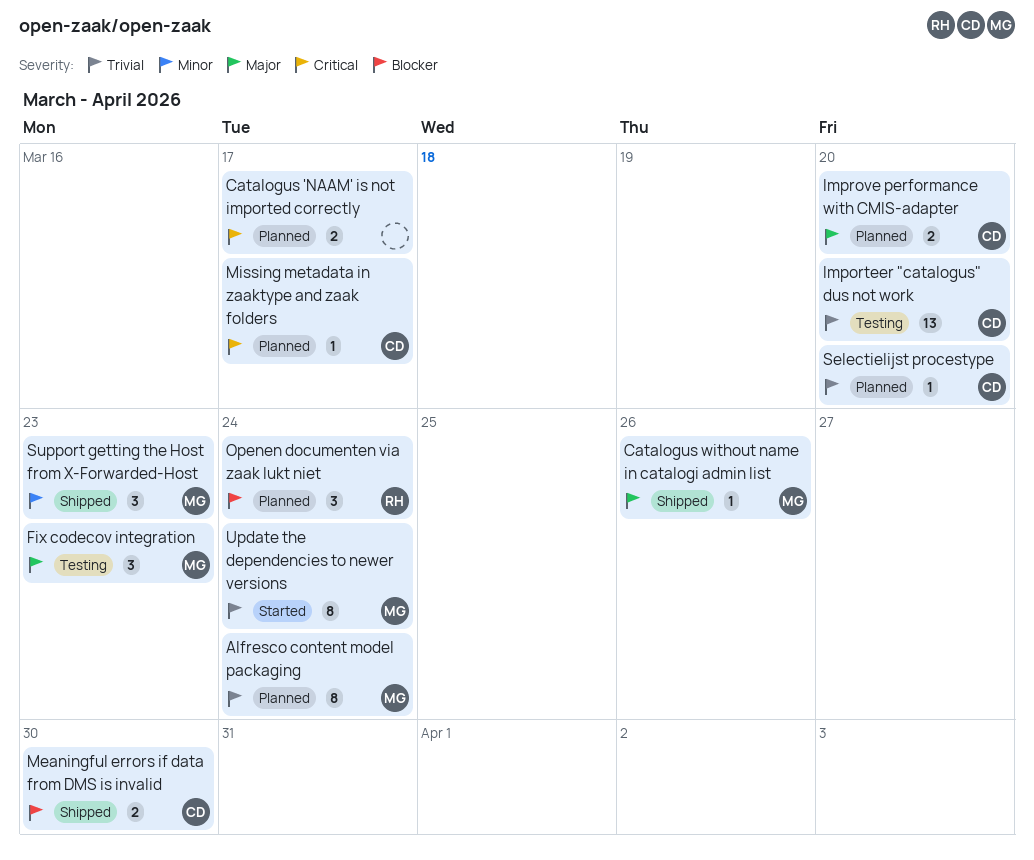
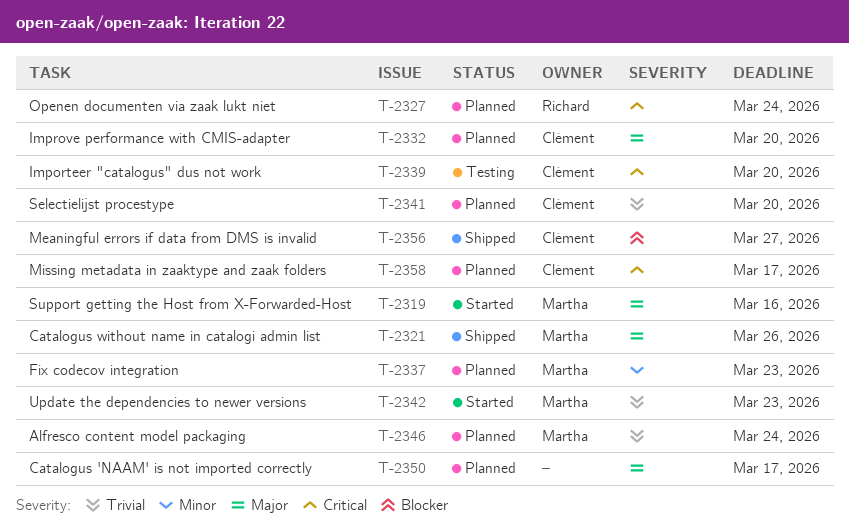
Catalogus 'NAAM' is not imported correctly, priority: Critical -> Major
Fix codecov integration, status: Testing -> Planned
Fix codecov integration, priority: Major -> Minor
Importeer "catalogus" dus not work, priority: Trivial -> Critical
Meaningful errors if data from DMS is invalid, due: Mar 30 -> Mar 27
Openen documenten via zaak lukt niet, priority: Blocker -> Critical
Support getting the Host from X-Forwarded-Host, status: Shipped -> Started
Support getting the Host from X-Forwarded-Host, priority: Minor -> Major
Support getting the Host from X-Forwarded-Host, due: Mar 23 -> Mar 16
Update the dependencies to newer versions, due: Mar 24 -> Mar 23

